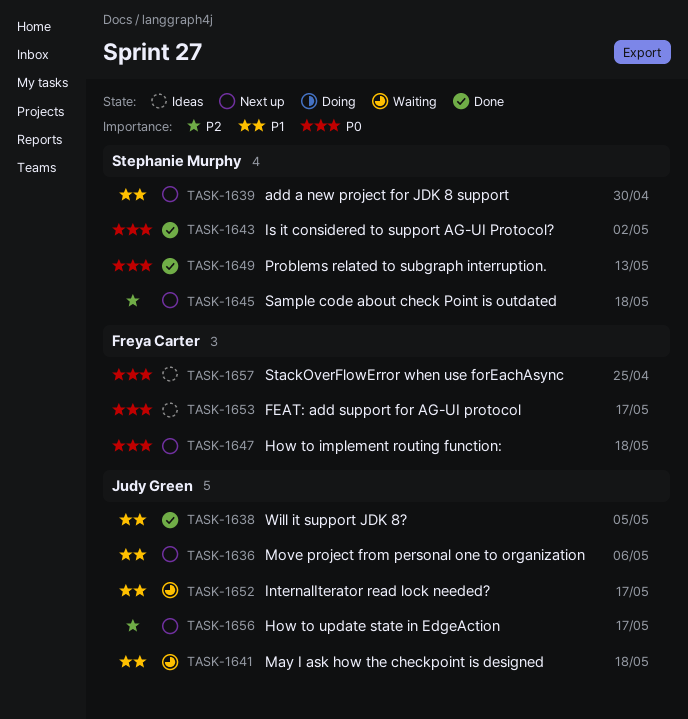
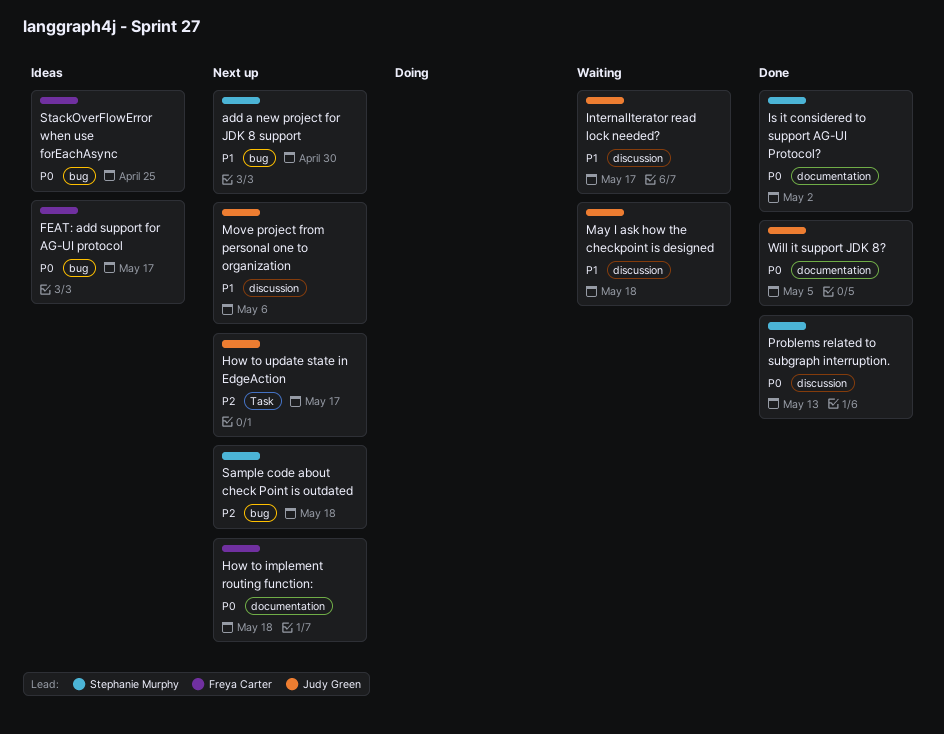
Will it support JDK 8?, priority: P1 -> P0

